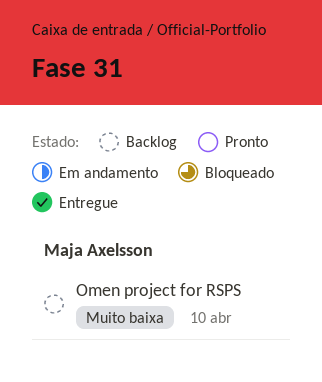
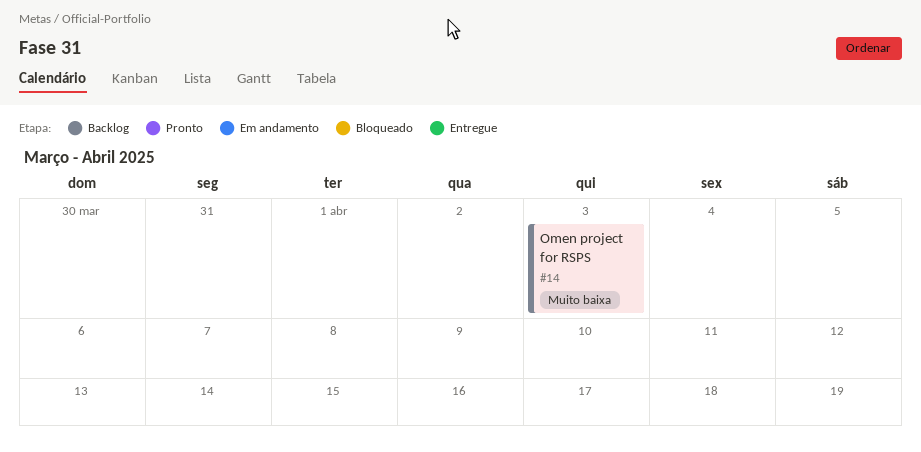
Omen project for RSPS, due: Apr 10 -> Apr 3

